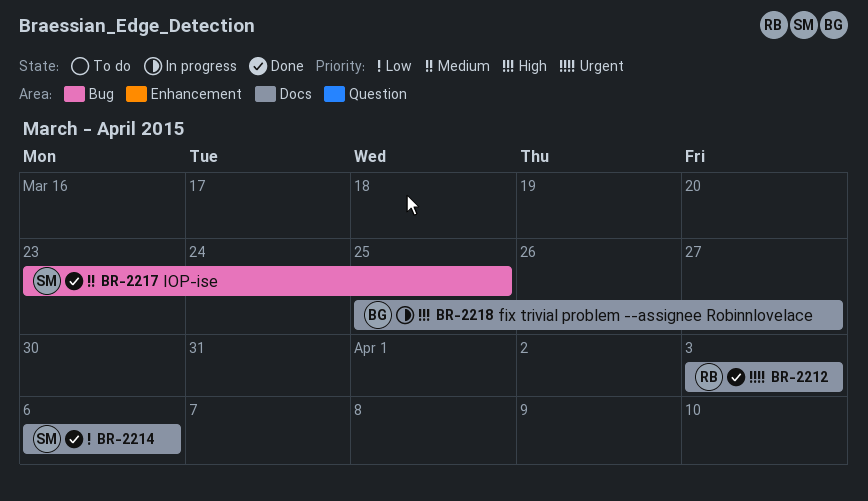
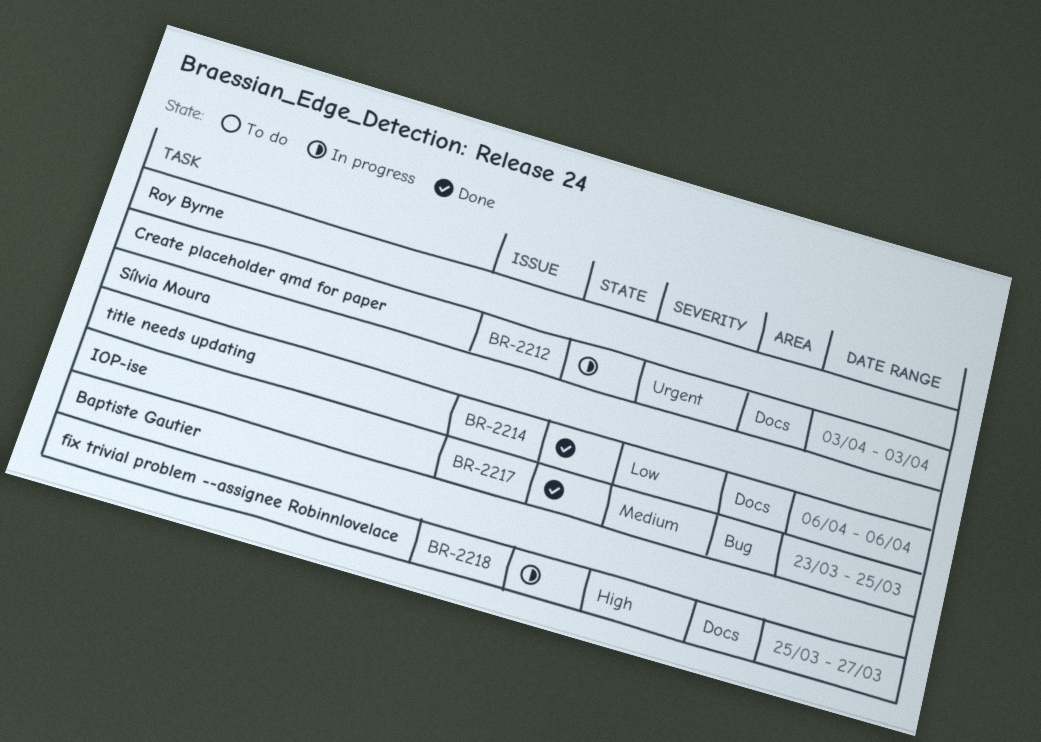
BR-2212, status: Done -> In progress

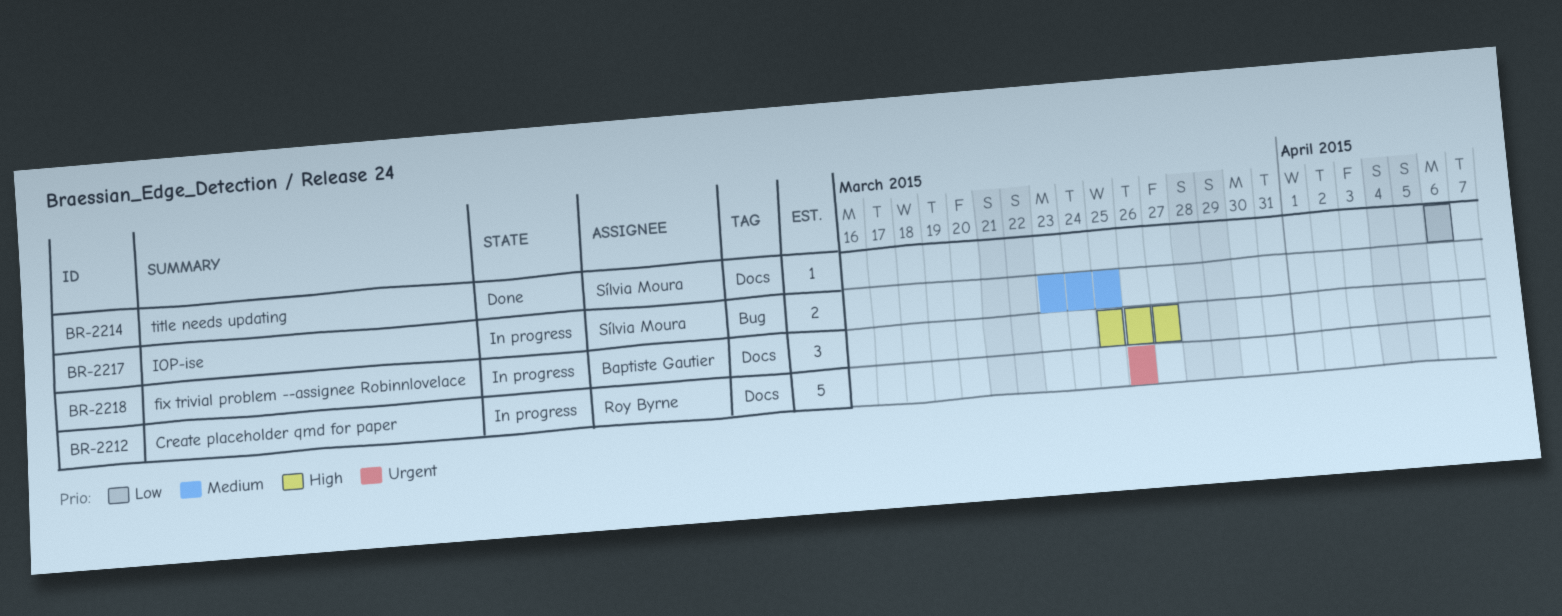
BR-2212, start: Apr 3 -> Mar 26
BR-2212, due: Apr 3 -> Mar 26
BR-2217, status: Done -> In progress

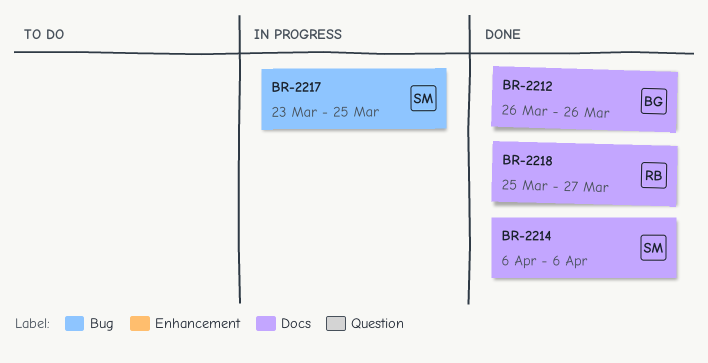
BR-2212, status: In progress -> Done
BR-2212, owner: Roy Byrne -> Baptiste Gautier
BR-2218, status: In progress -> Done
BR-2218, owner: Baptiste Gautier -> Roy Byrne

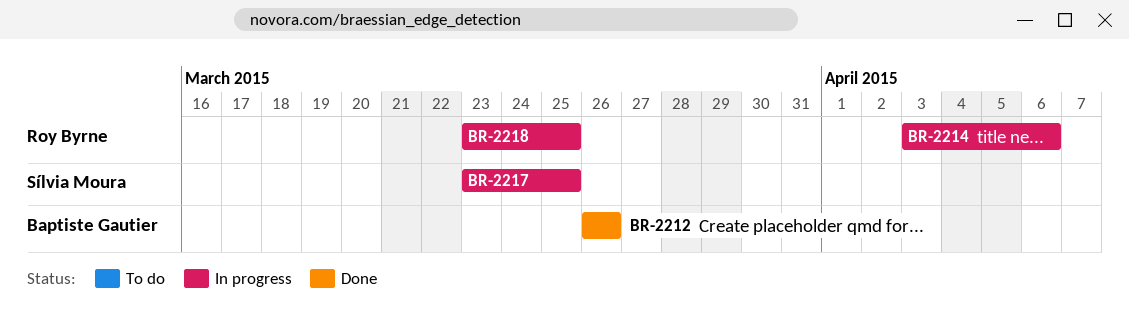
BR-2214, status: Done -> In progress
BR-2214, owner: Sílvia Moura -> Roy Byrne
BR-2214, start: Apr 6 -> Apr 3
BR-2218, status: Done -> In progress
BR-2218, start: Mar 25 -> Mar 23
BR-2218, due: Mar 27 -> Mar 25

